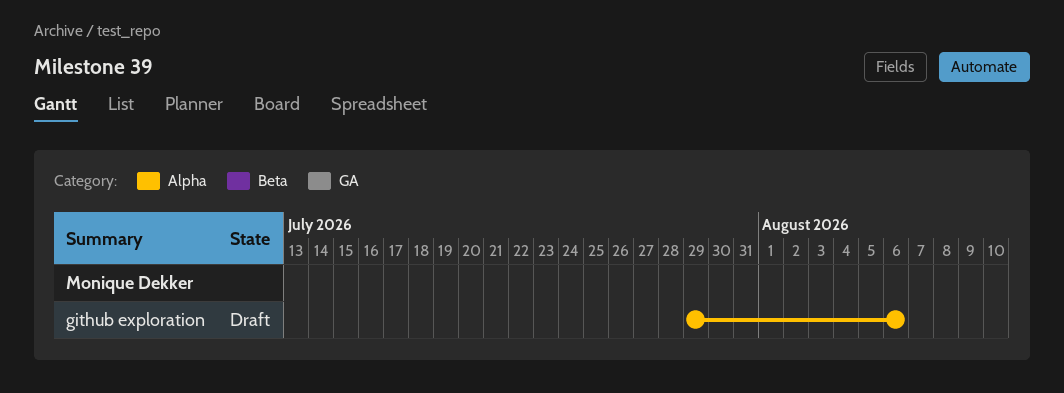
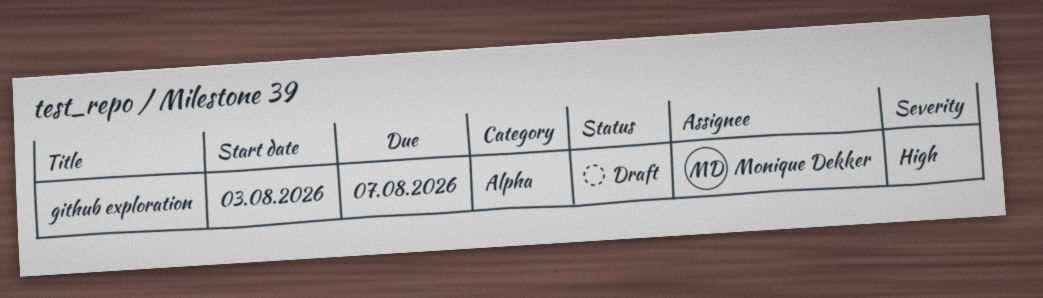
github exploration, start: Jul 29 -> Aug 3
github exploration, due: Aug 6 -> Aug 7

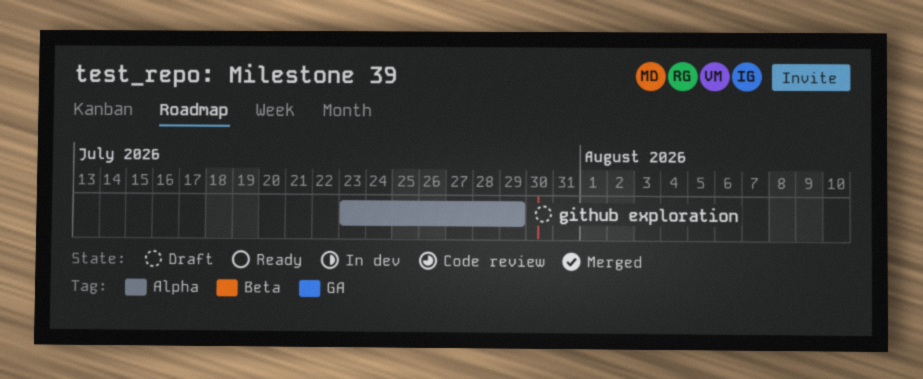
github exploration, start: Aug 3 -> Jul 23
github exploration, due: Aug 7 -> Jul 29

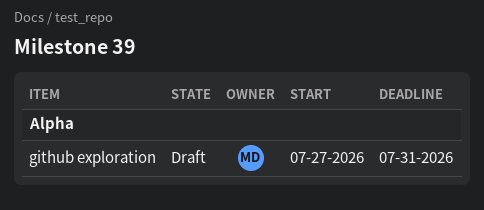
github exploration, start: Jul 23 -> Jul 27
github exploration, due: Jul 29 -> Jul 31

